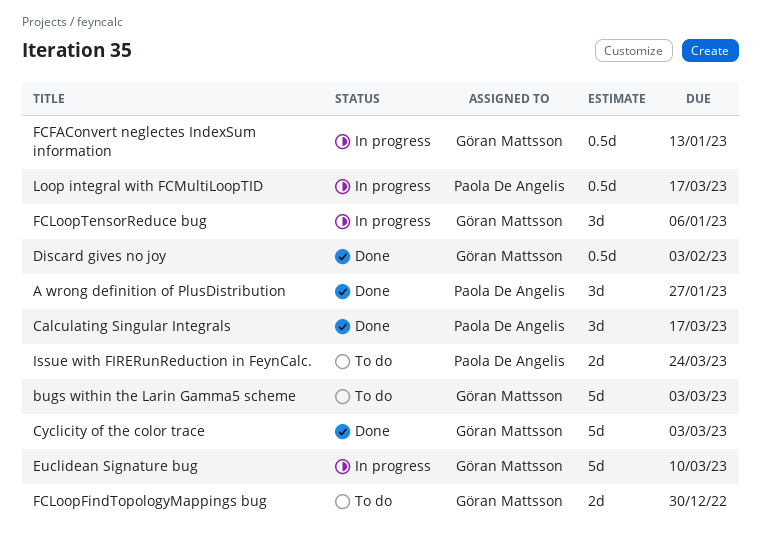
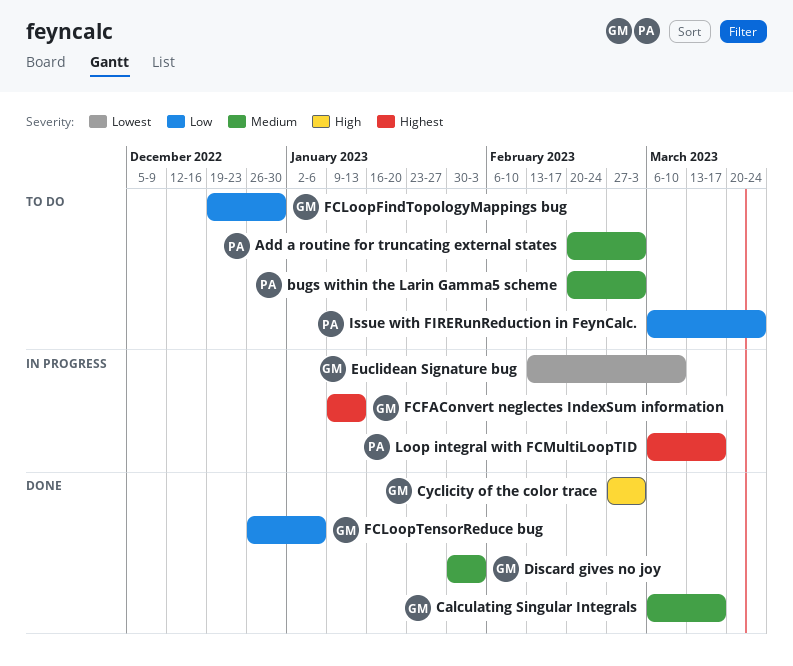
A wrong definition of PlusDistribution: present -> none
Add a routine for truncating external states: none -> present
bugs within the Larin Gamma5 scheme, owner: Göran Mattsson -> Paola De Angelis
Calculating Singular Integrals, owner: Paola De Angelis -> Göran Mattsson
FCLoopTensorReduce bug, status: In progress -> Done

